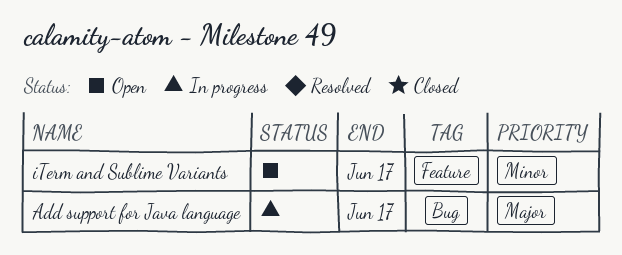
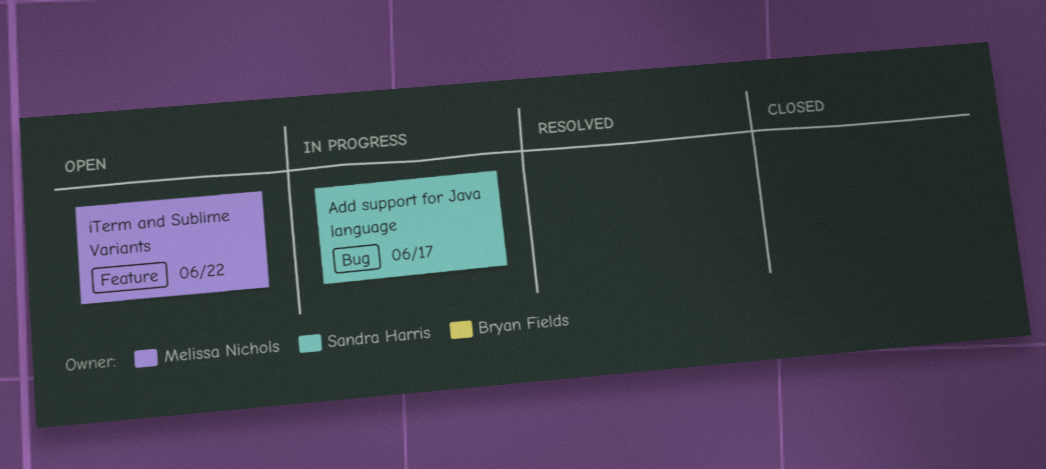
iTerm and Sublime Variants, due: Jun 17 -> Jun 22

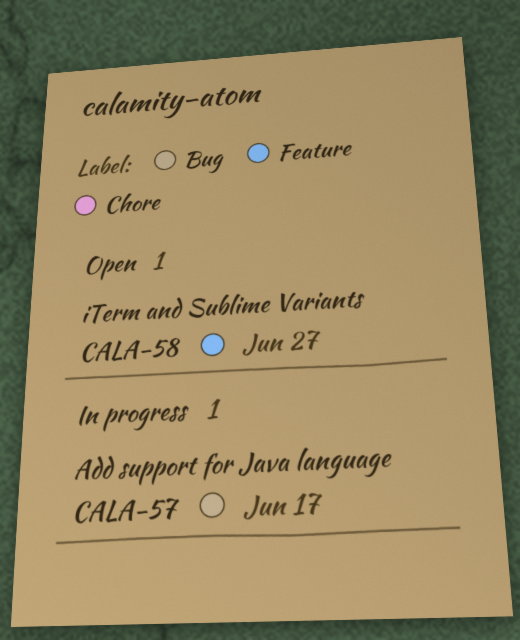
iTerm and Sublime Variants, due: Jun 22 -> Jun 27

